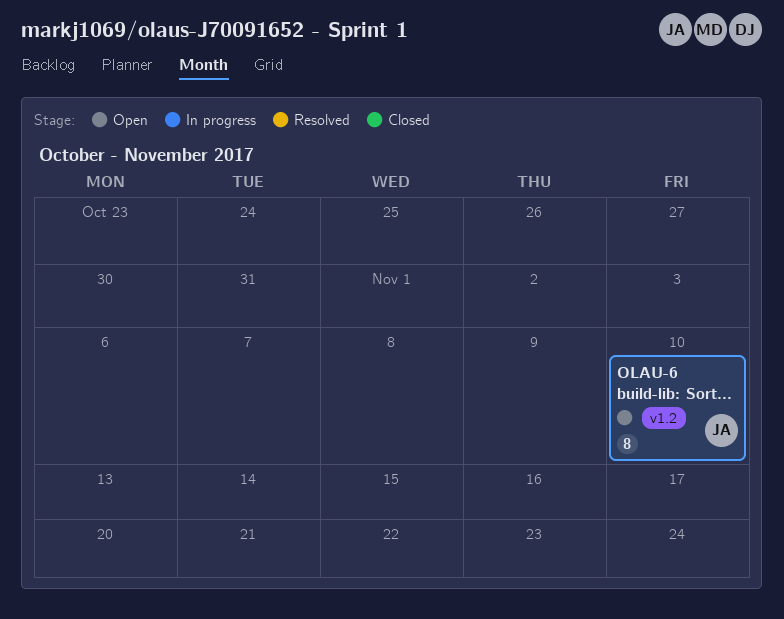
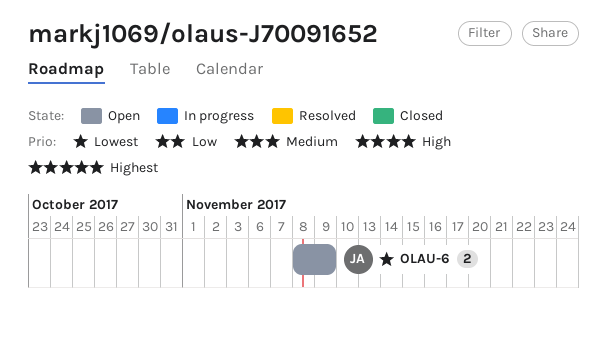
OLAU-6, estimate: 8 -> 2
OLAU-6, due: Nov 10 -> Nov 9

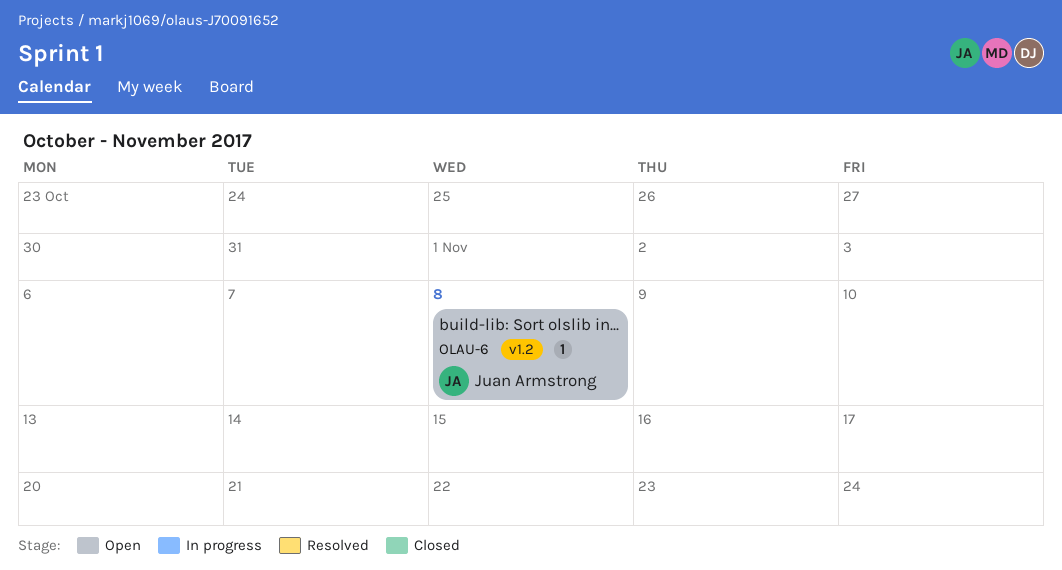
OLAU-6, estimate: 2 -> 1
OLAU-6, due: Nov 9 -> Nov 8

